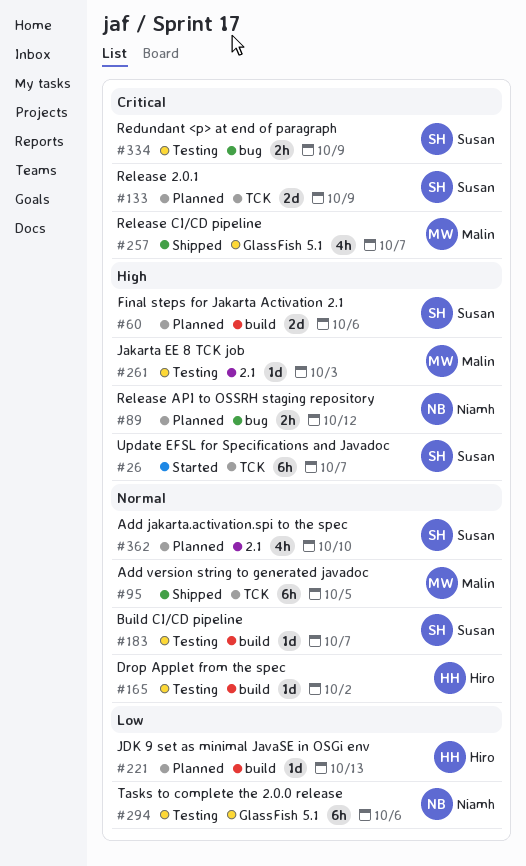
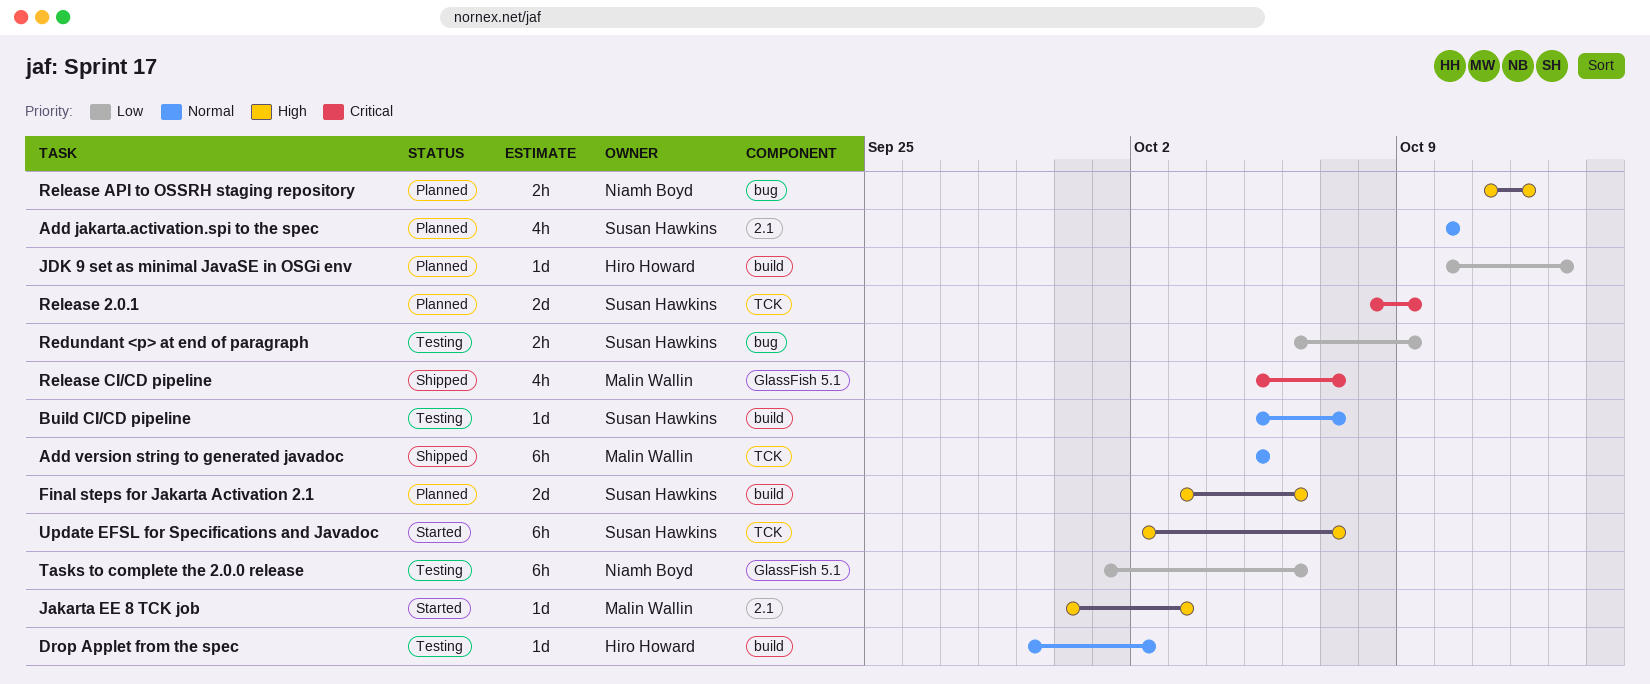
Jakarta EE 8 TCK job, status: Testing -> Started
Redundant <p> at end of paragraph, priority: Critical -> Low

